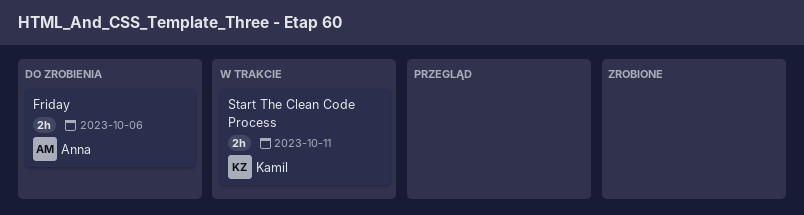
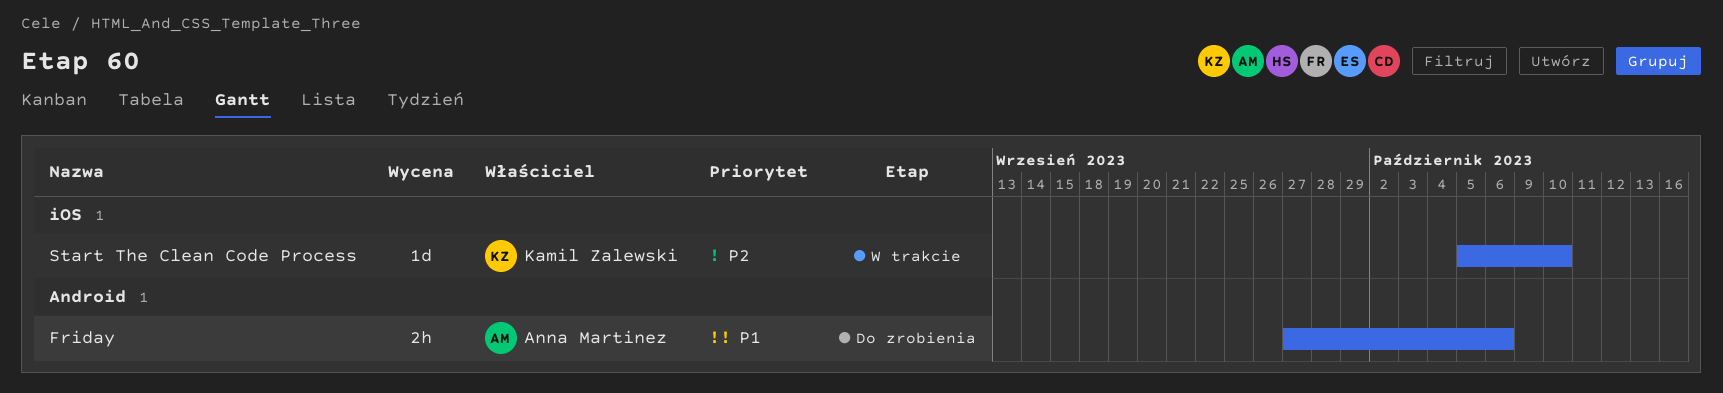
Start The Clean Code Process, estimate: 2h -> 1d
Start The Clean Code Process, due: Oct 11 -> Oct 10

